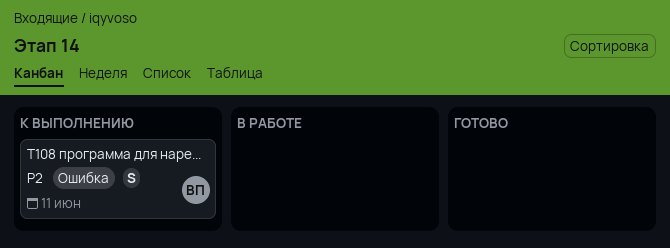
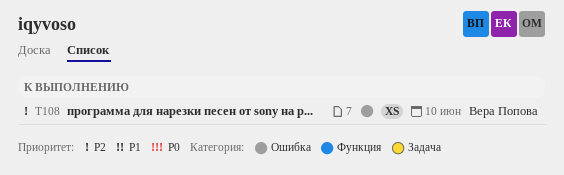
T108, estimate: S -> XS
T108, due: Jun 11 -> Jun 10

